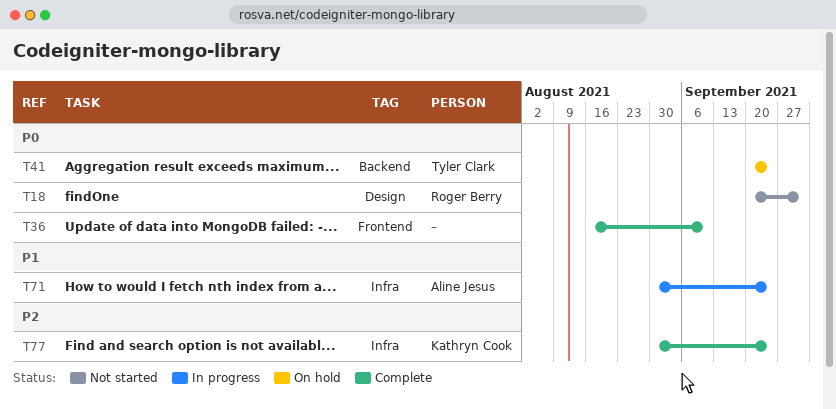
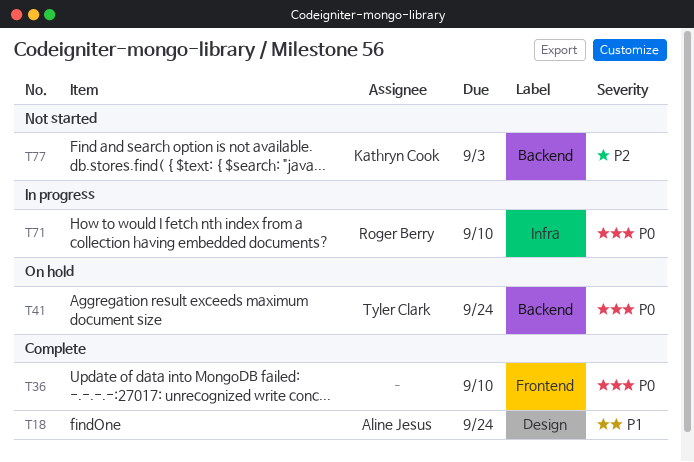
T18, status: Not started -> Complete
T18, owner: Roger Berry -> Aline Jesus
T18, priority: P0 -> P1
T18, due: Oct 1 -> Sep 24
T71, owner: Aline Jesus -> Roger Berry
T71, priority: P1 -> P0
T71, due: Sep 24 -> Sep 10
T77, status: Complete -> Not started
T77, label: Infra -> Backend
T77, due: Sep 24 -> Sep 3

